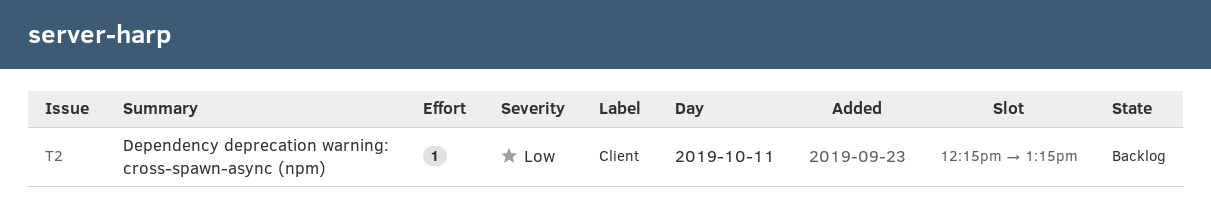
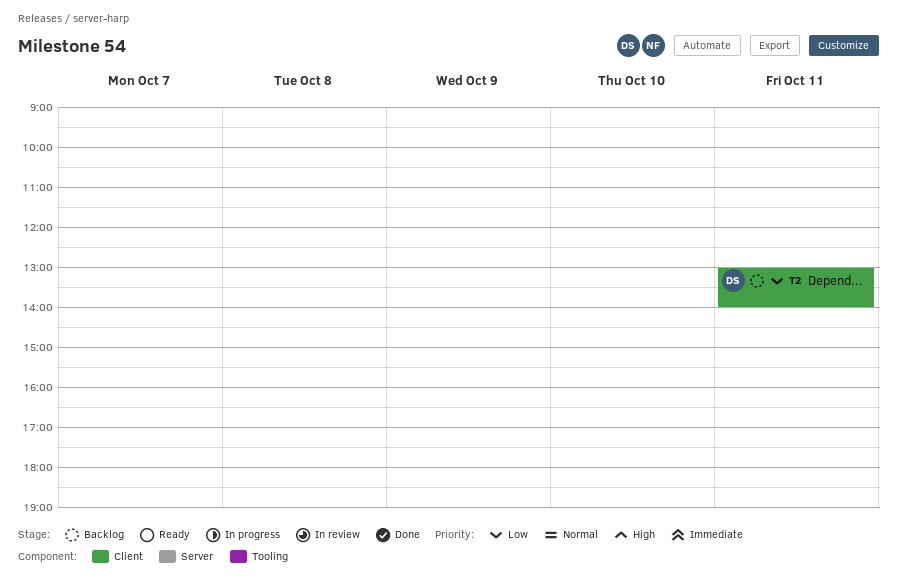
T2, begins: 12:15 -> 13:00
T2, ends: 13:15 -> 14:00

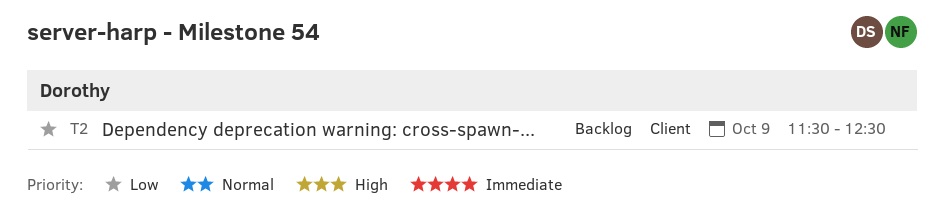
T2, day: Oct 11 -> Oct 9
T2, begins: 13:00 -> 11:30
T2, ends: 14:00 -> 12:30

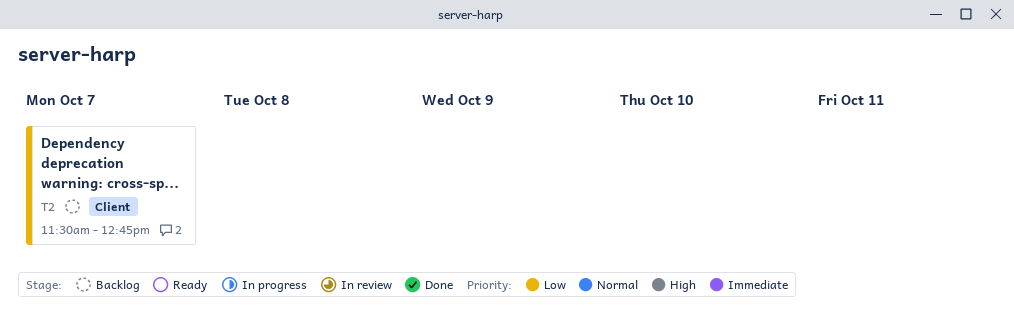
T2, day: Oct 9 -> Oct 7
T2, ends: 12:30 -> 12:45

